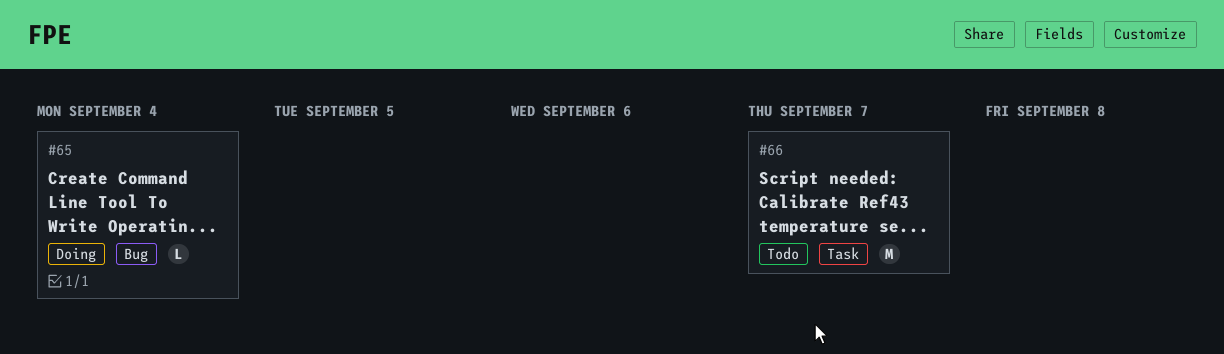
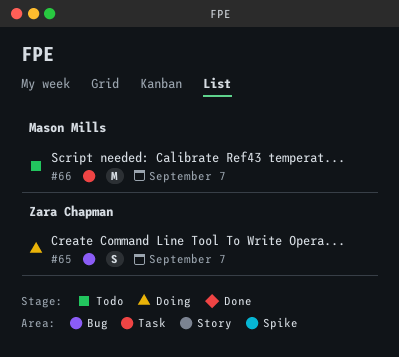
#65, estimate: L -> S
#65, due: Sep 4 -> Sep 7

